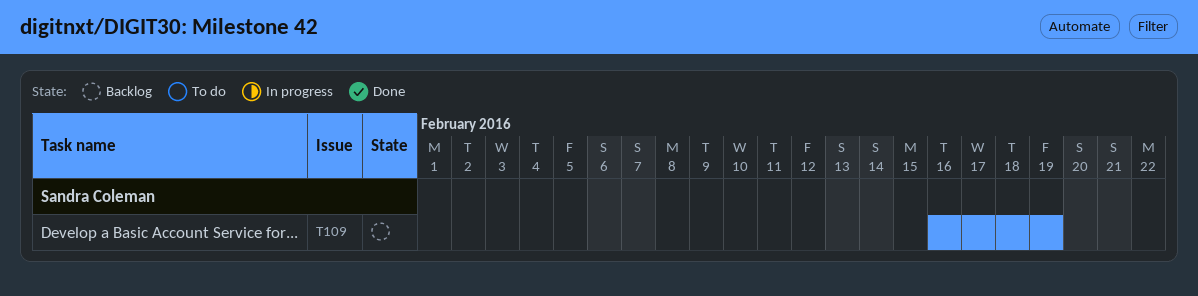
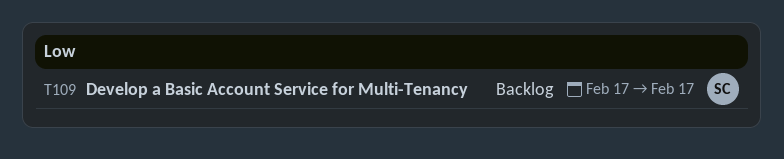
T109, start: Feb 16 -> Feb 17
T109, due: Feb 19 -> Feb 17

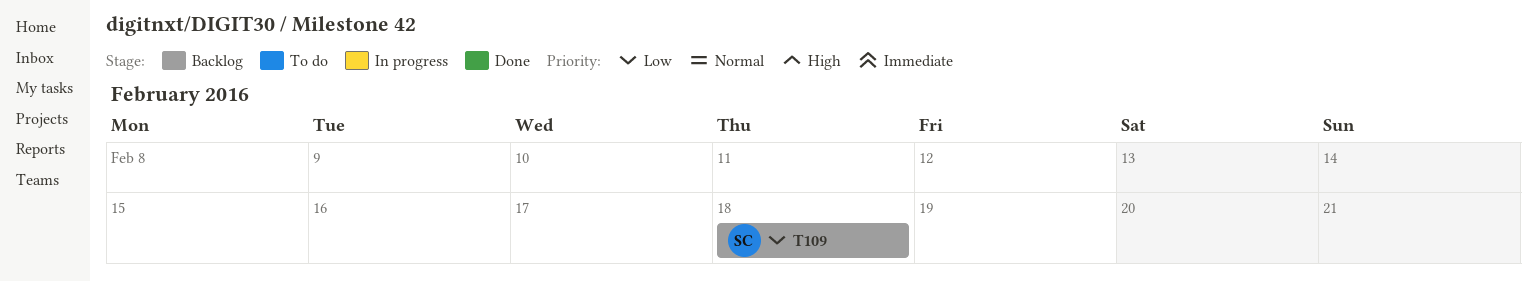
T109, start: Feb 17 -> Feb 18
T109, due: Feb 17 -> Feb 18

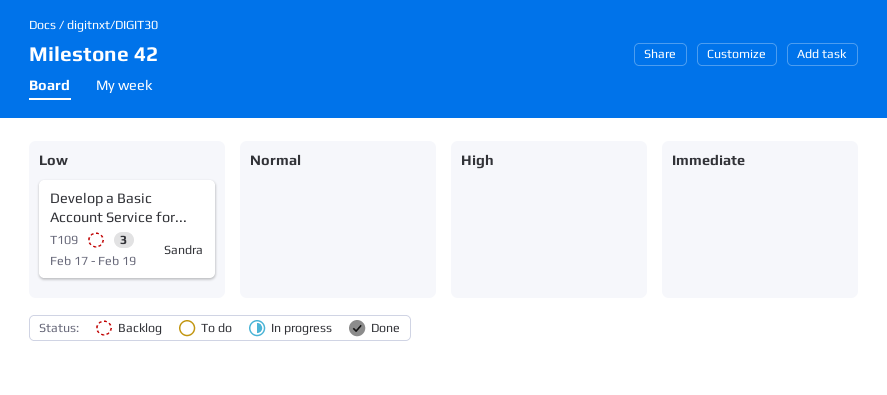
T109, start: Feb 18 -> Feb 17
T109, due: Feb 18 -> Feb 19

